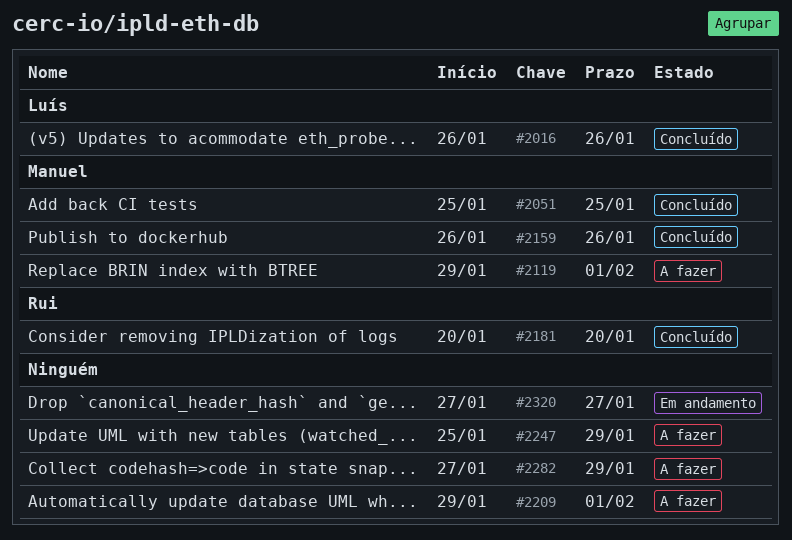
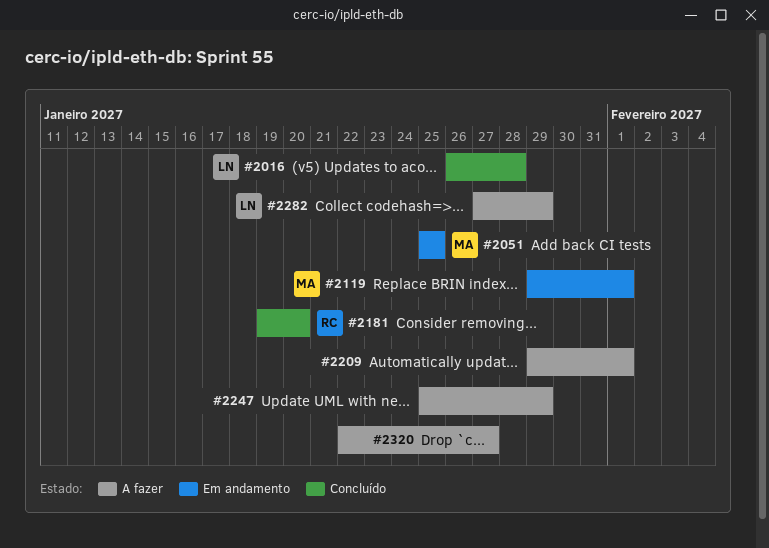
#2016, due: Jan 26 -> Jan 28
#2051, status: Concluído -> Em andamento
#2119, status: A fazer -> Em andamento
#2159: present -> none
#2181, start: Jan 20 -> Jan 19
#2282, owner: none -> Luís
#2320, status: Em andamento -> A fazer
#2320, start: Jan 27 -> Jan 22

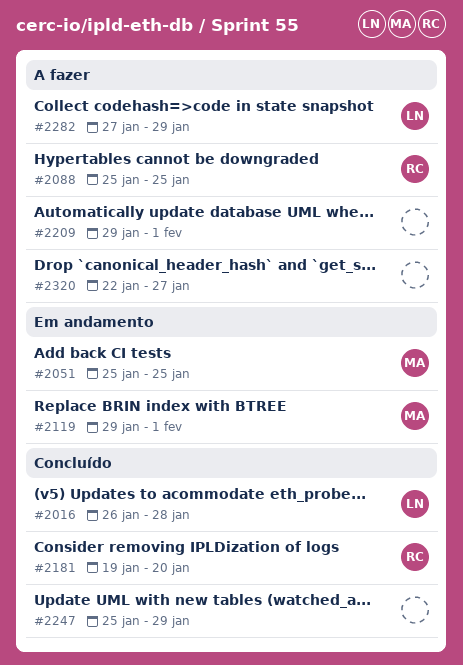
#2088: none -> present
#2247, status: A fazer -> Concluído

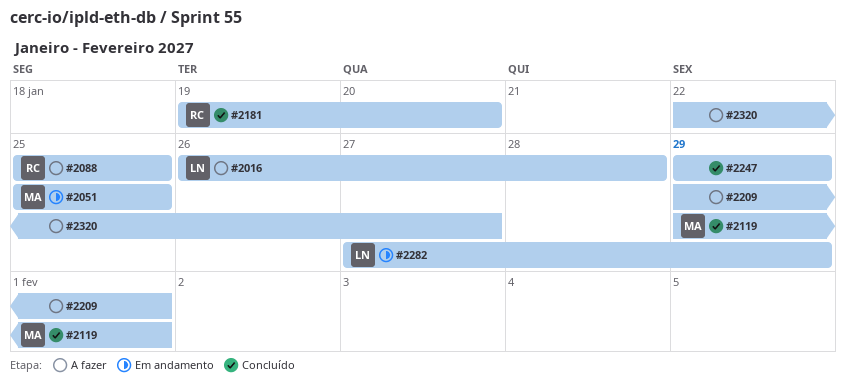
#2016, status: Concluído -> A fazer
#2119, status: Em andamento -> Concluído
#2247, start: Jan 25 -> Jan 29
#2282, status: A fazer -> Em andamento

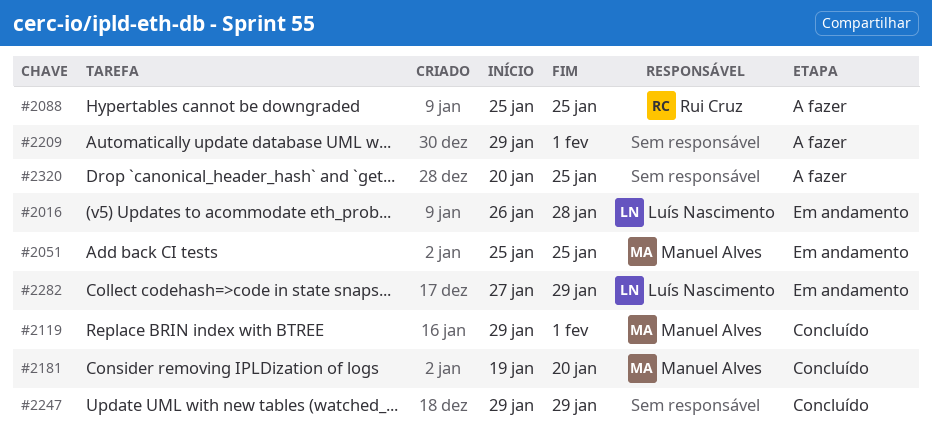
#2016, status: A fazer -> Em andamento
#2181, owner: Rui Cruz -> Manuel Alves
#2320, start: Jan 22 -> Jan 20
#2320, due: Jan 27 -> Jan 25

